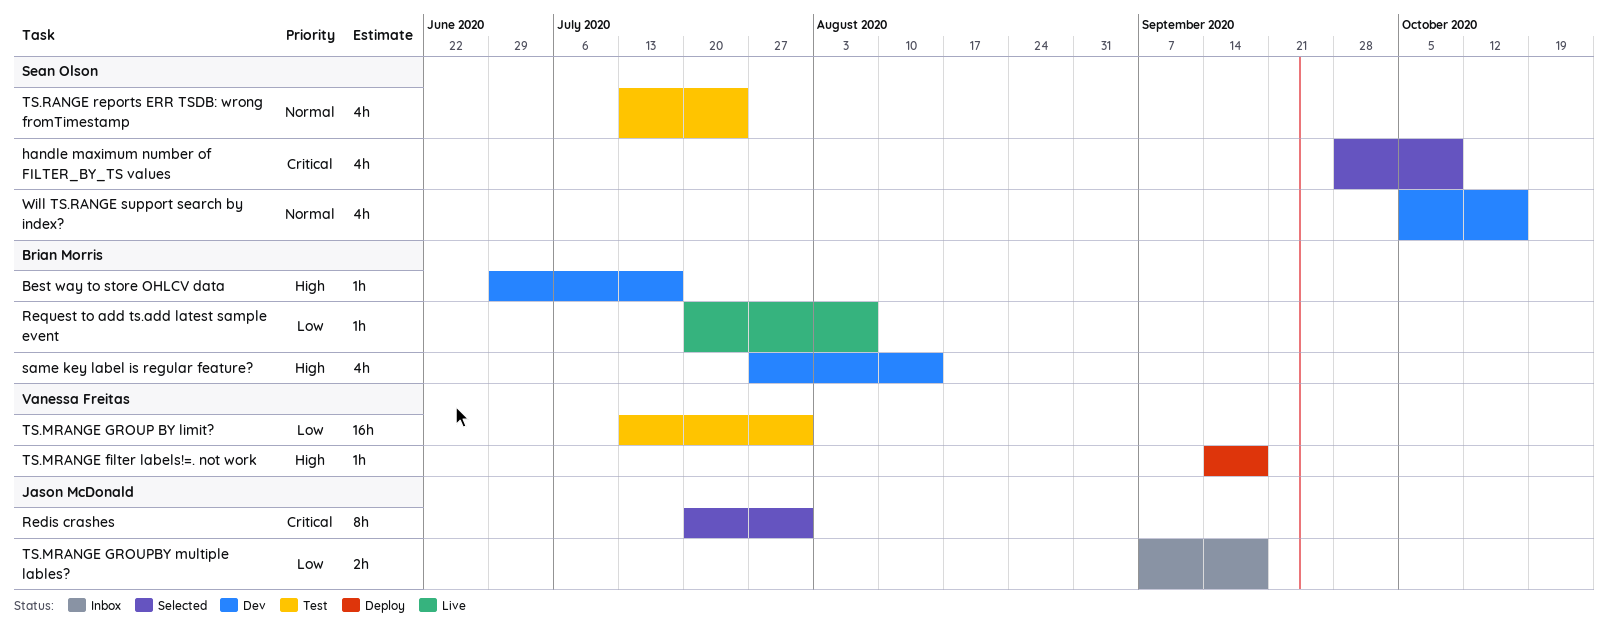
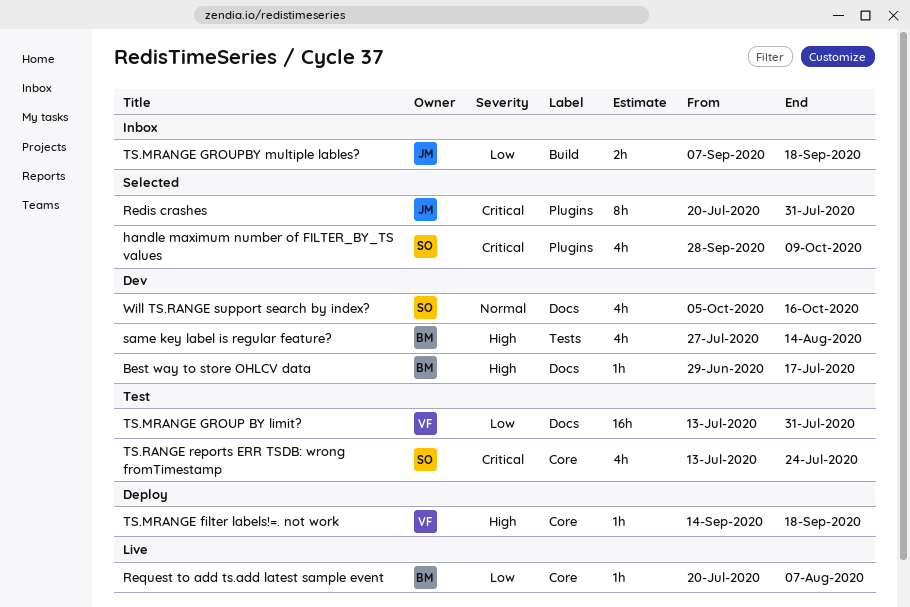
TS.RANGE reports ERR TSDB: wrong fromTimestamp, priority: Normal -> Critical

